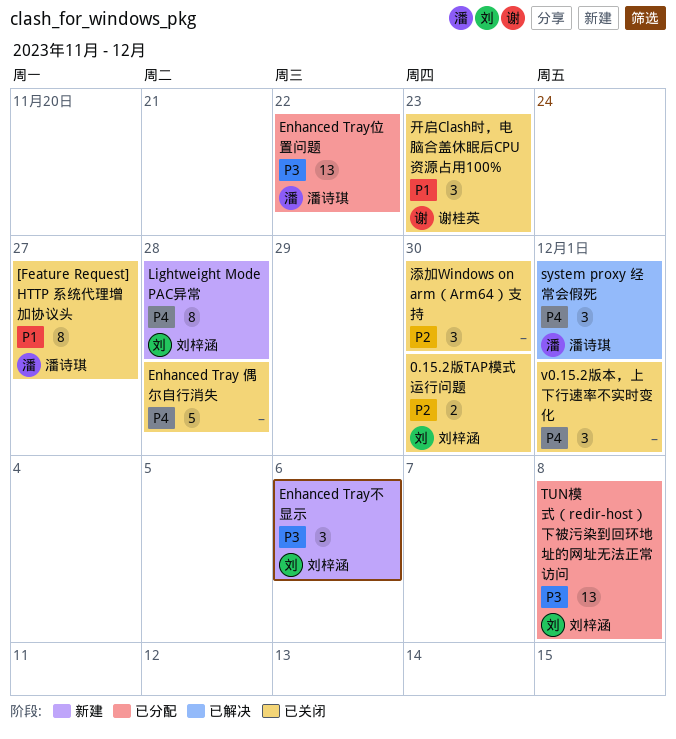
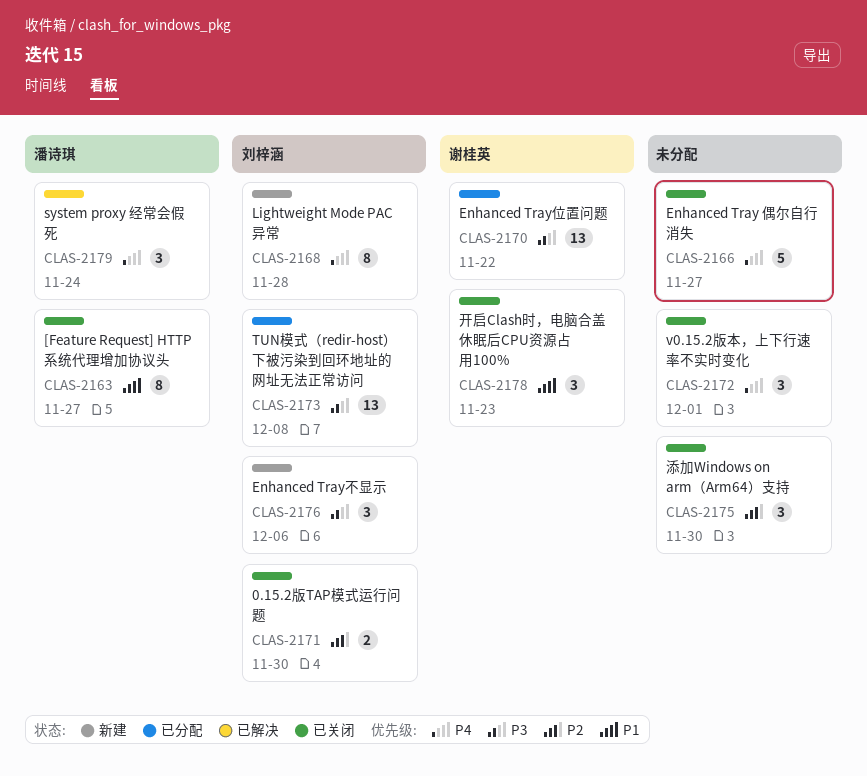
Enhanced Tray 偶尔自行消失, due: Nov 28 -> Nov 27
Enhanced Tray位置问题, owner: 潘诗琪 -> 谢桂英
system proxy 经常会假死, due: Dec 1 -> Nov 24

